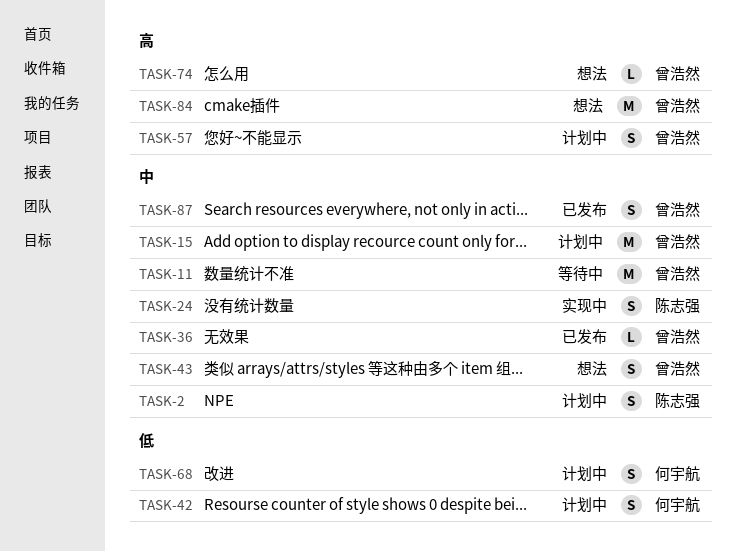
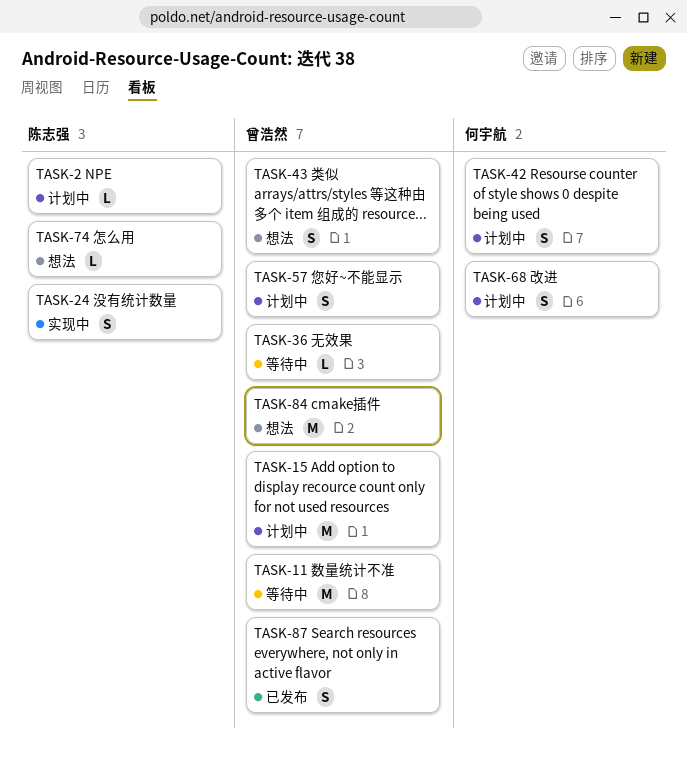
TASK-2, estimate: S -> L
TASK-36, status: 已发布 -> 等待中
TASK-74, owner: 曾浩然 -> 陈志强

